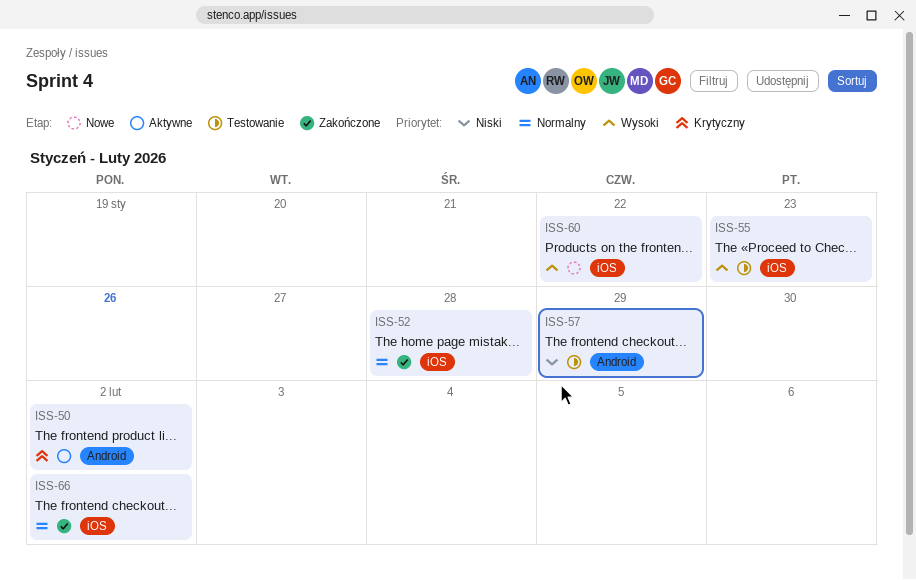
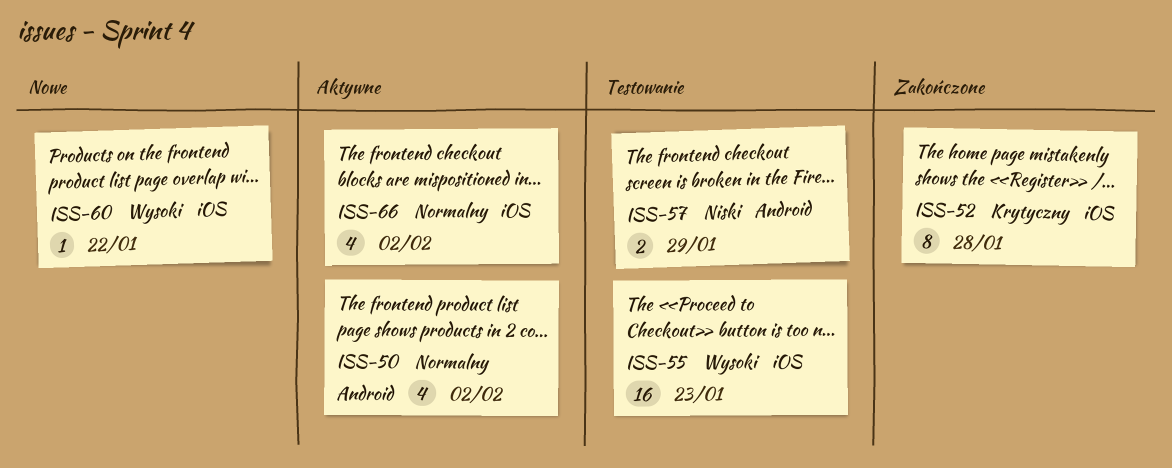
ISS-50, priority: Krytyczny -> Normalny
ISS-52, priority: Normalny -> Krytyczny
ISS-66, status: Zakończone -> Aktywne

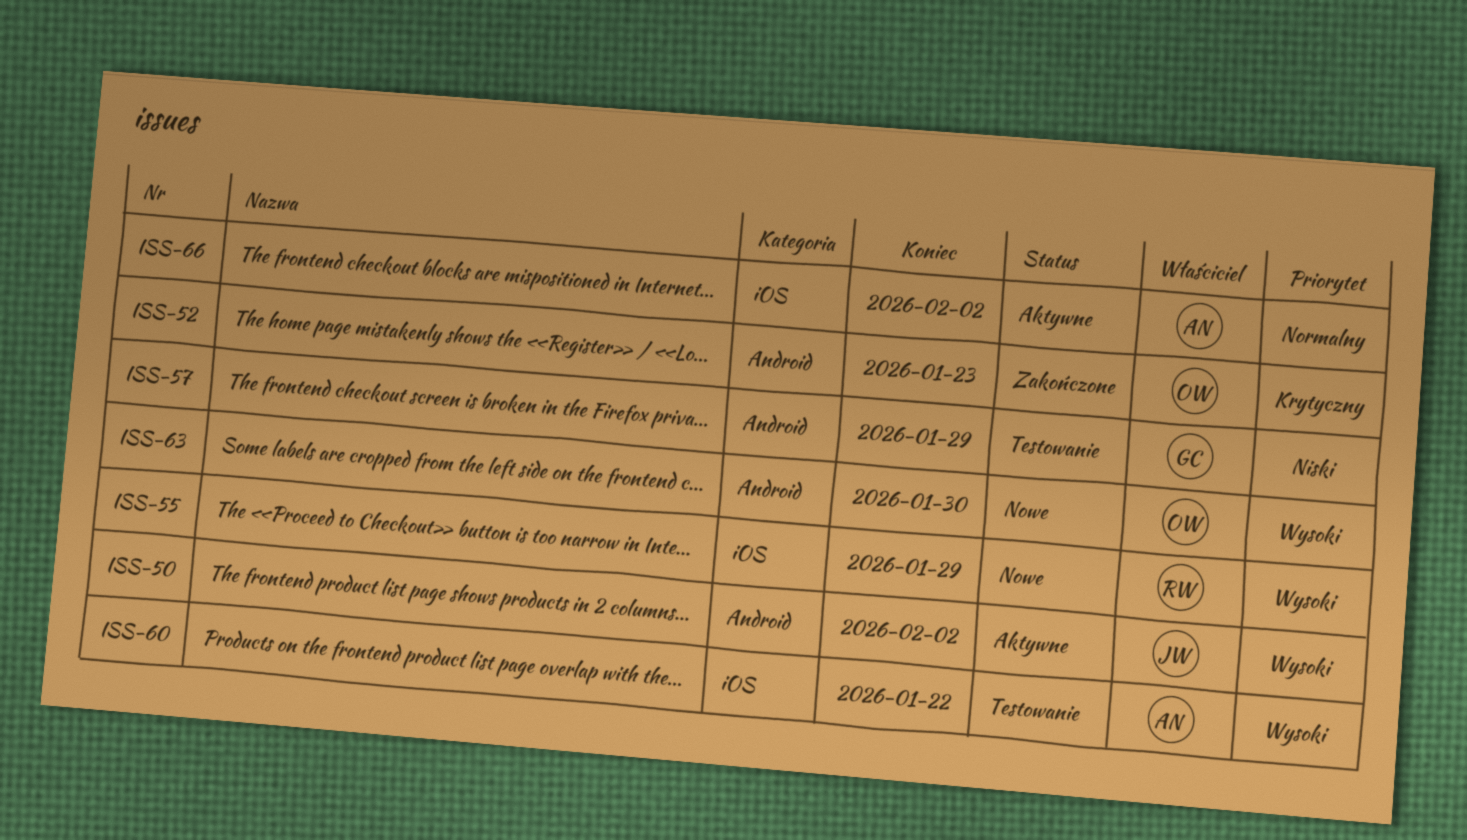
ISS-50, priority: Normalny -> Wysoki
ISS-52, label: iOS -> Android
ISS-52, due: Jan 28 -> Jan 23
ISS-55, status: Testowanie -> Nowe
ISS-55, due: Jan 23 -> Jan 29
ISS-60, status: Nowe -> Testowanie
ISS-63: none -> present

